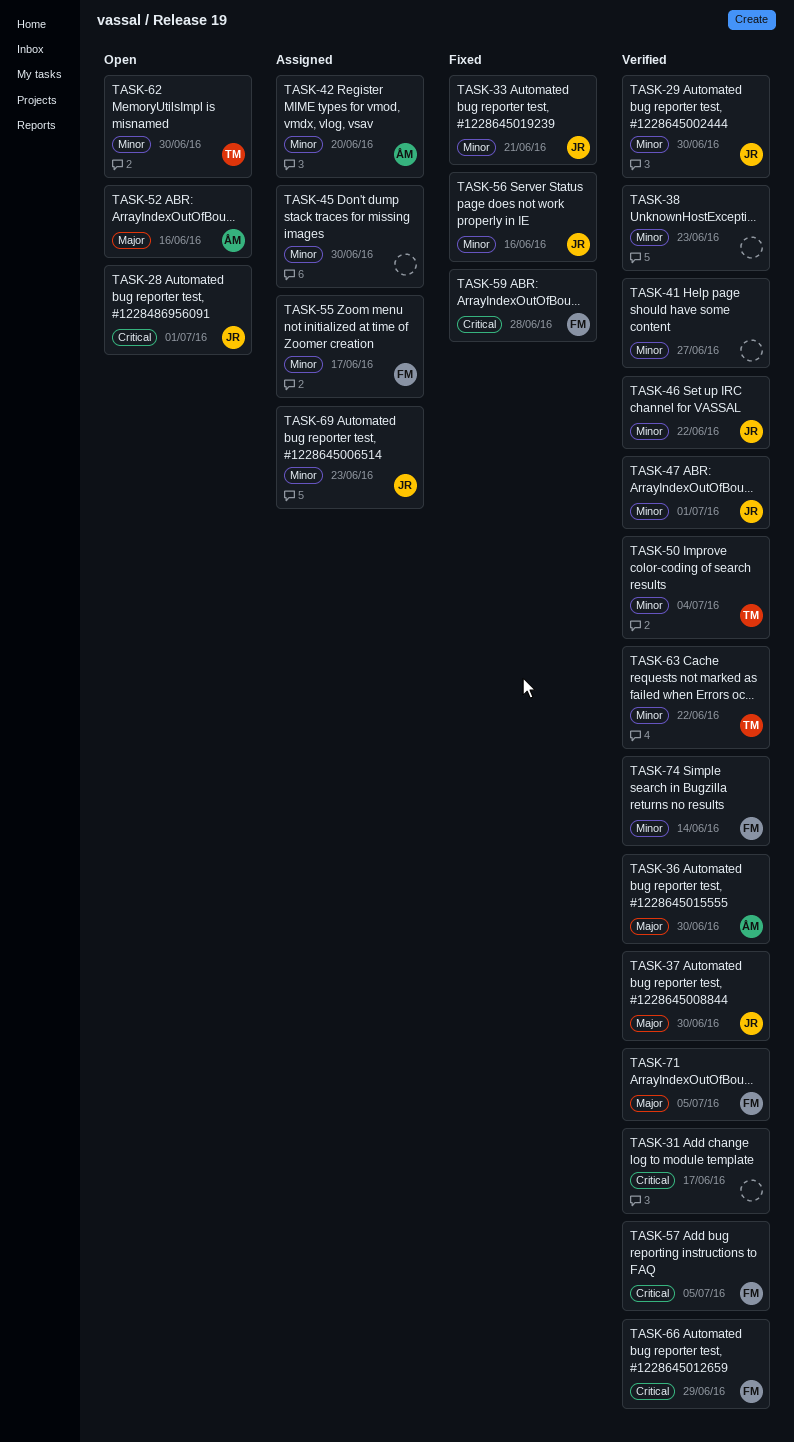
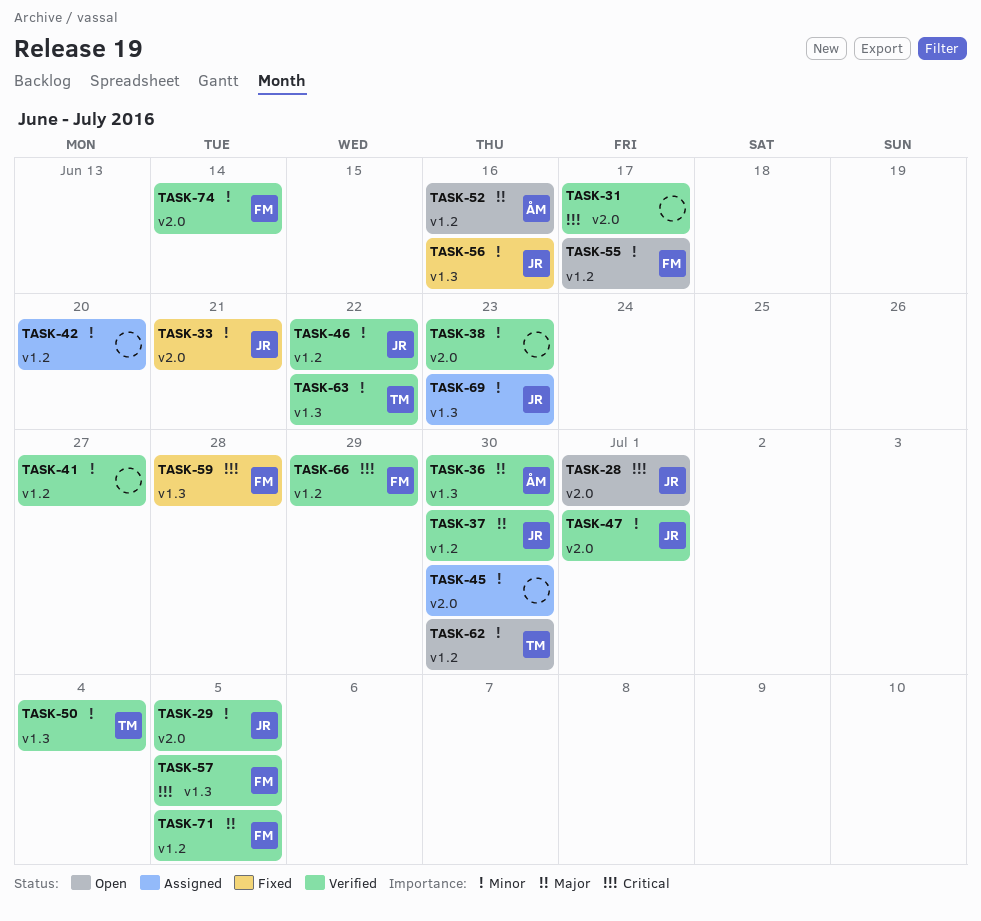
TASK-29, due: Jun 30 -> Jul 5
TASK-42, owner: ÅM -> none
TASK-55, status: Assigned -> Open

